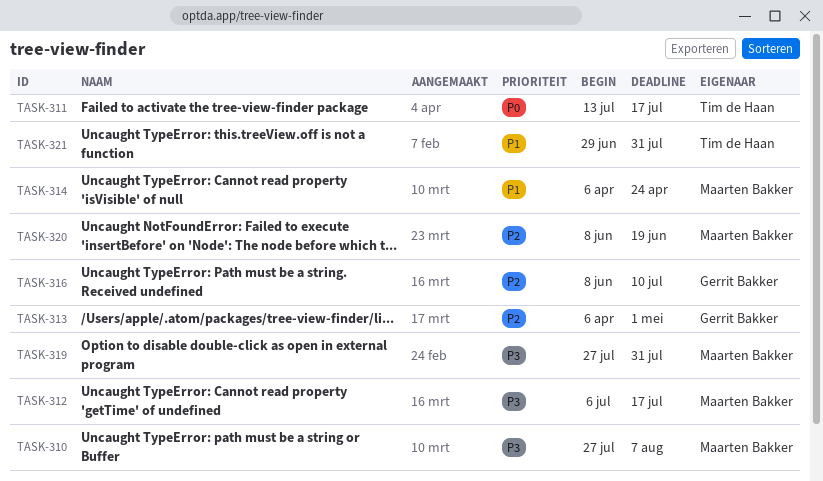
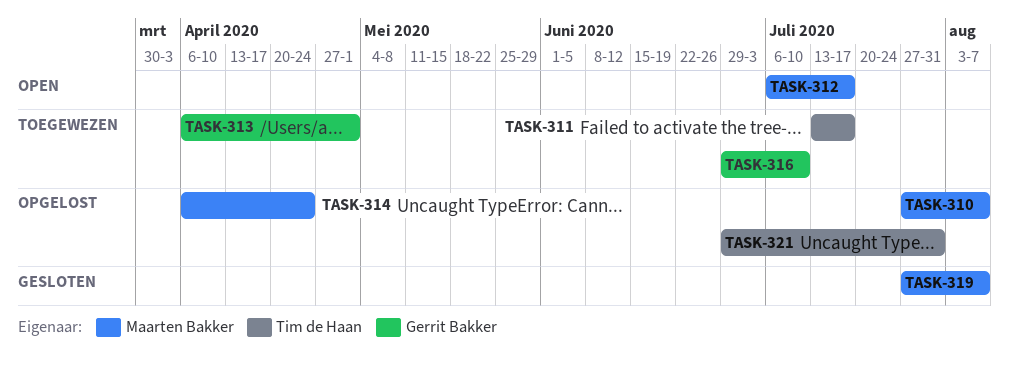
TASK-316, start: Jun 8 -> Jun 29
TASK-319, due: Jul 31 -> Aug 7
TASK-320: present -> none

